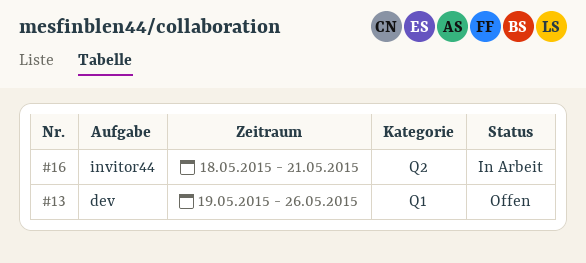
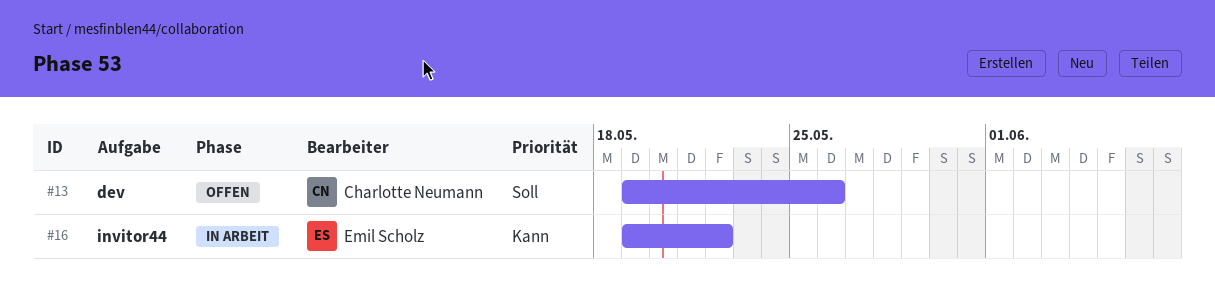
#16, start: May 18 -> May 19
#16, due: May 21 -> May 22

